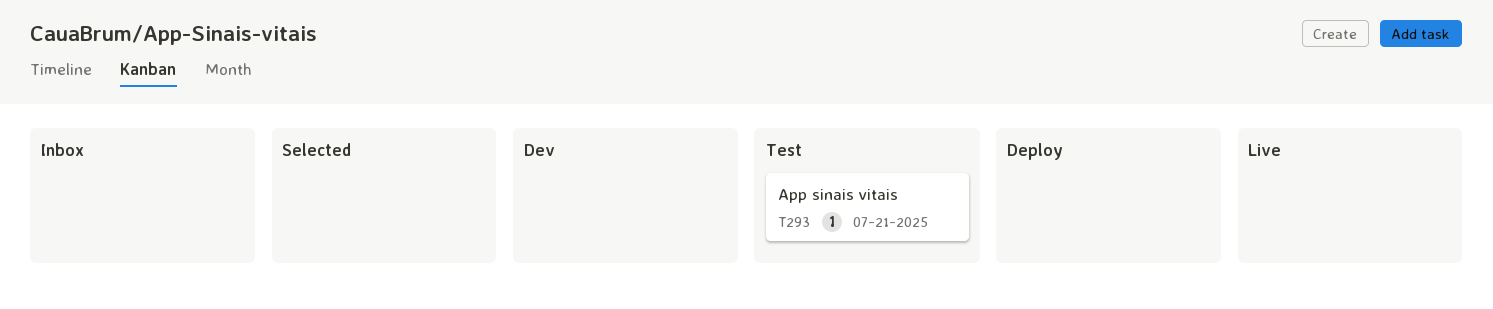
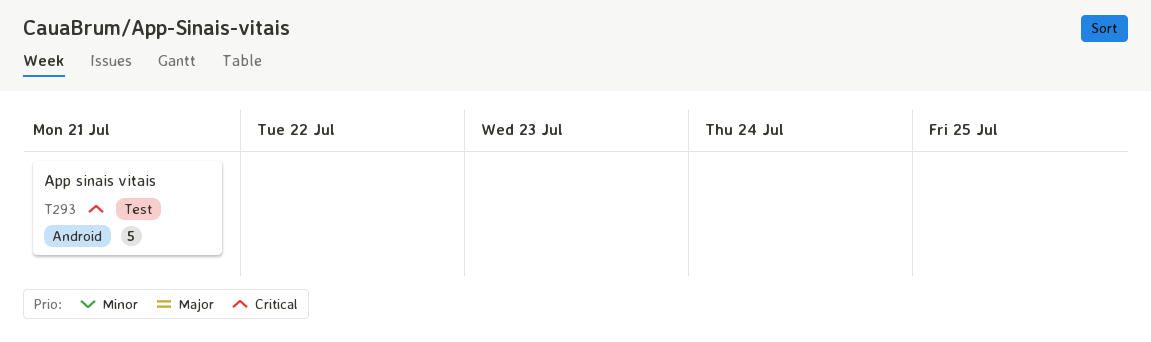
T293, estimate: 1 -> 5

